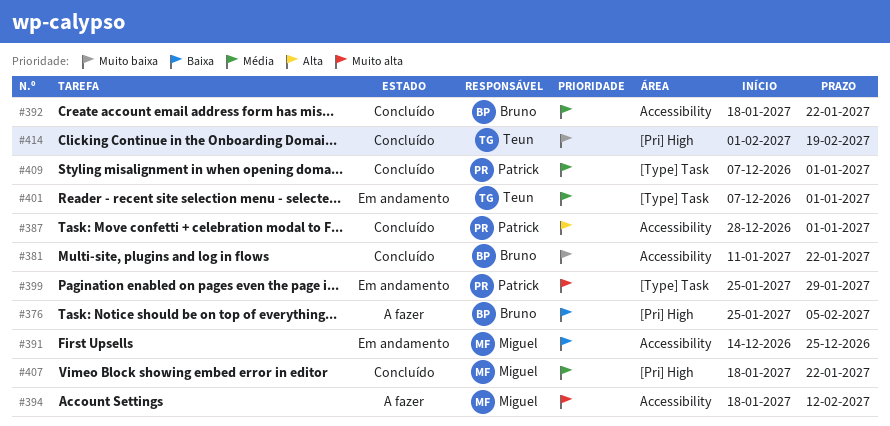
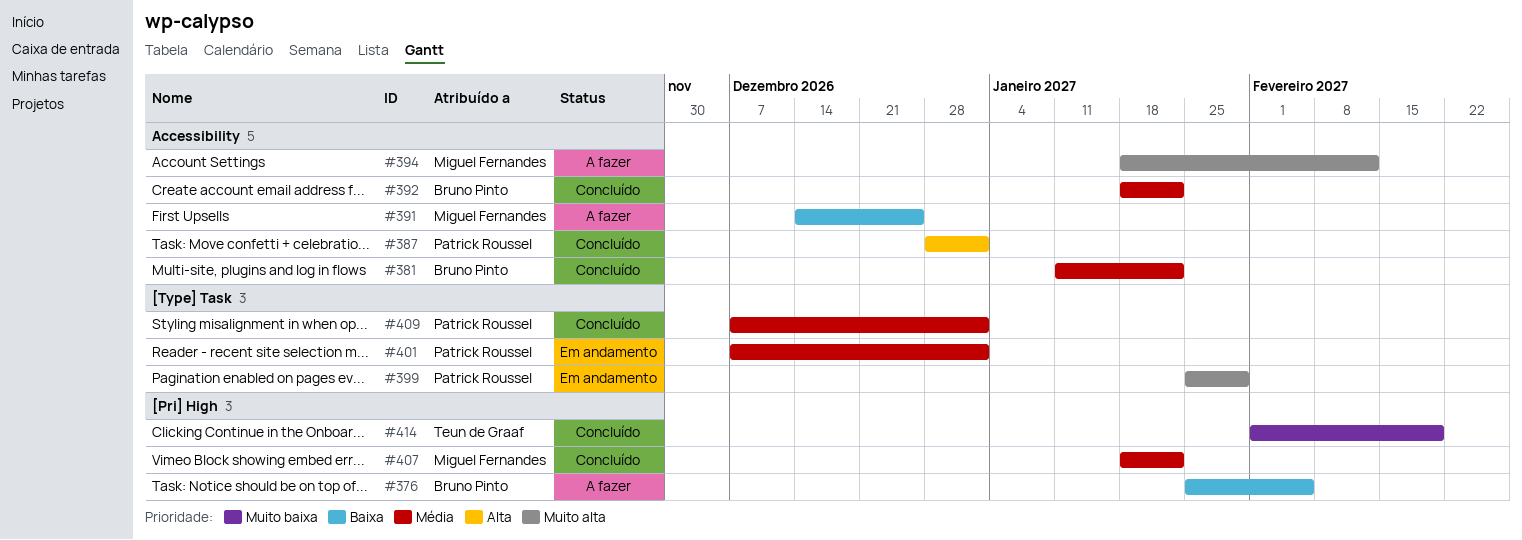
#381, priority: Muito baixa -> Média
#391, status: Em andamento -> A fazer
#401, owner: Teun de Graaf -> Patrick Roussel

